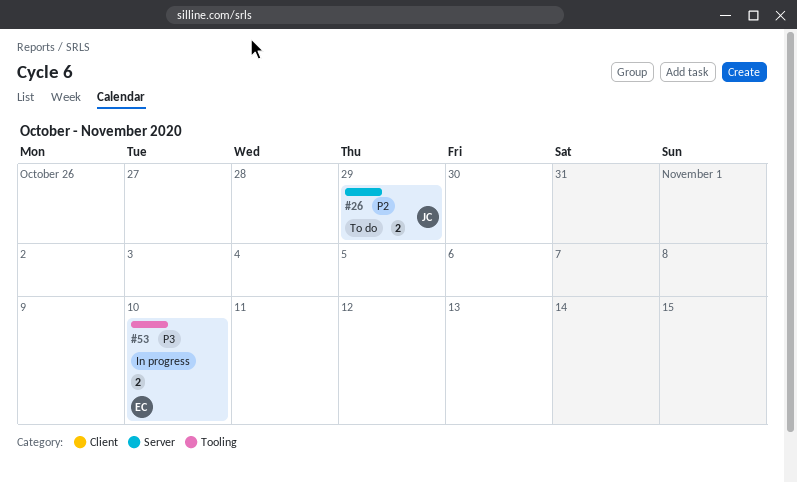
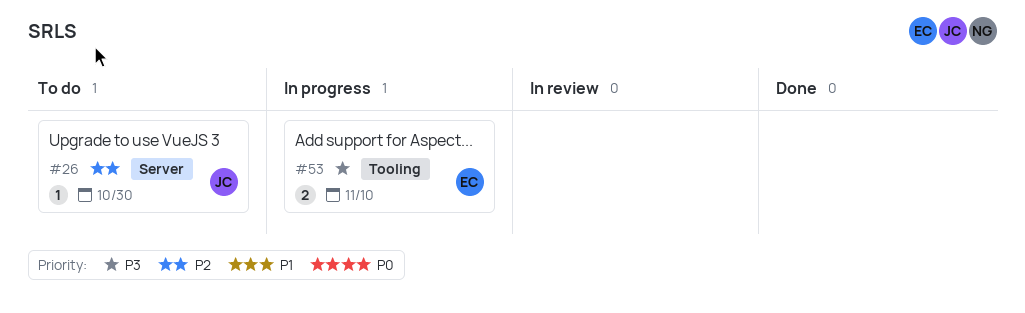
#26, estimate: 2 -> 1
#26, due: Oct 29 -> Oct 30

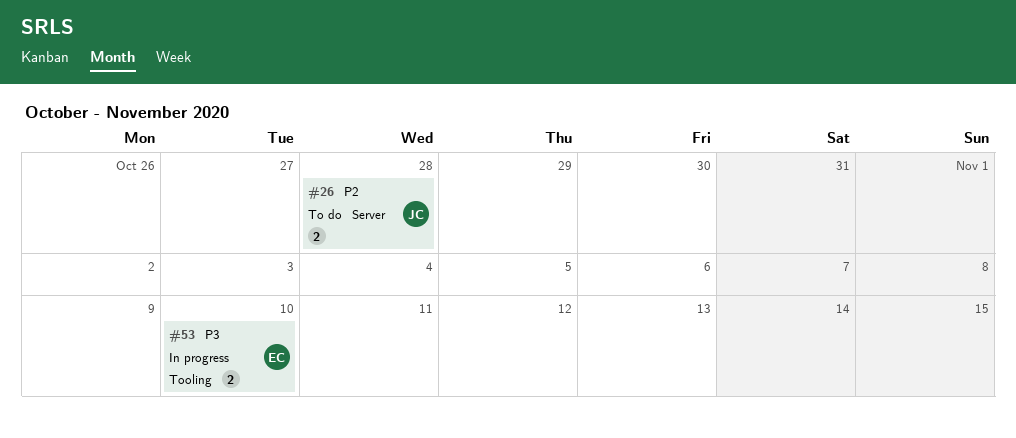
#26, estimate: 1 -> 2
#26, due: Oct 30 -> Oct 28

